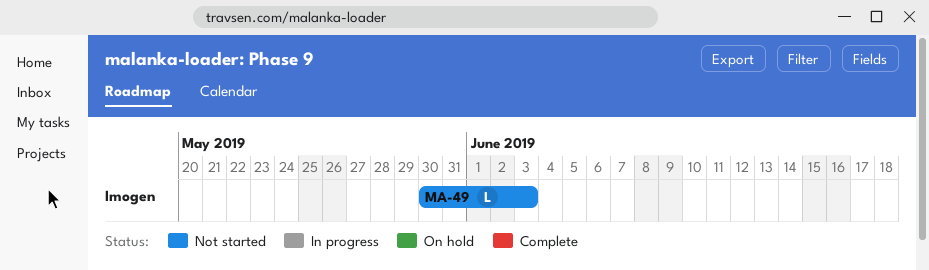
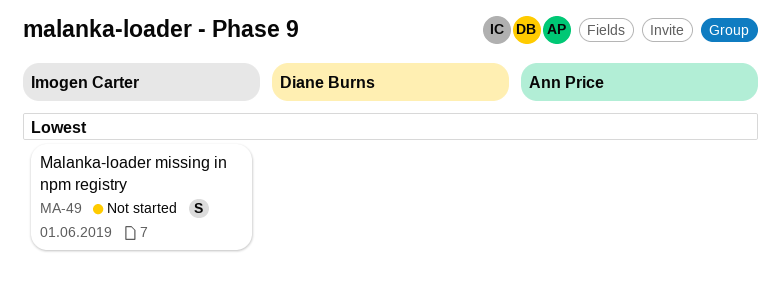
MA-49, estimate: L -> S
MA-49, due: Jun 3 -> Jun 1

